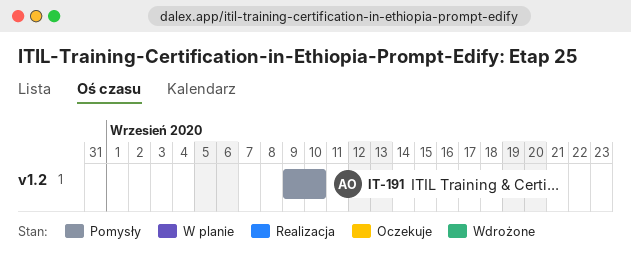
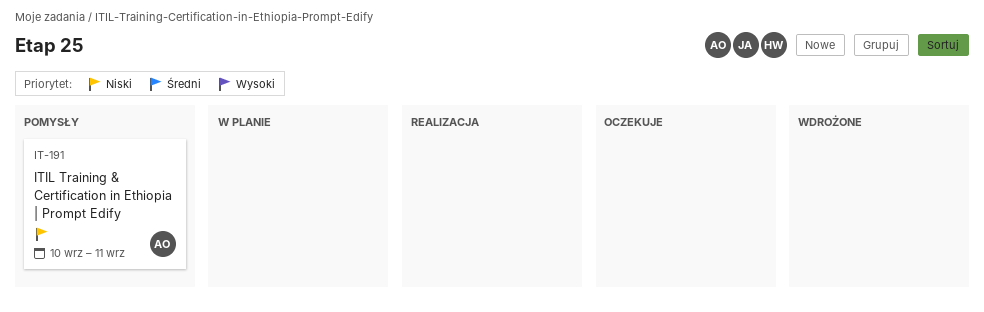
IT-191, start: Sep 9 -> Sep 10
IT-191, due: Sep 10 -> Sep 11

